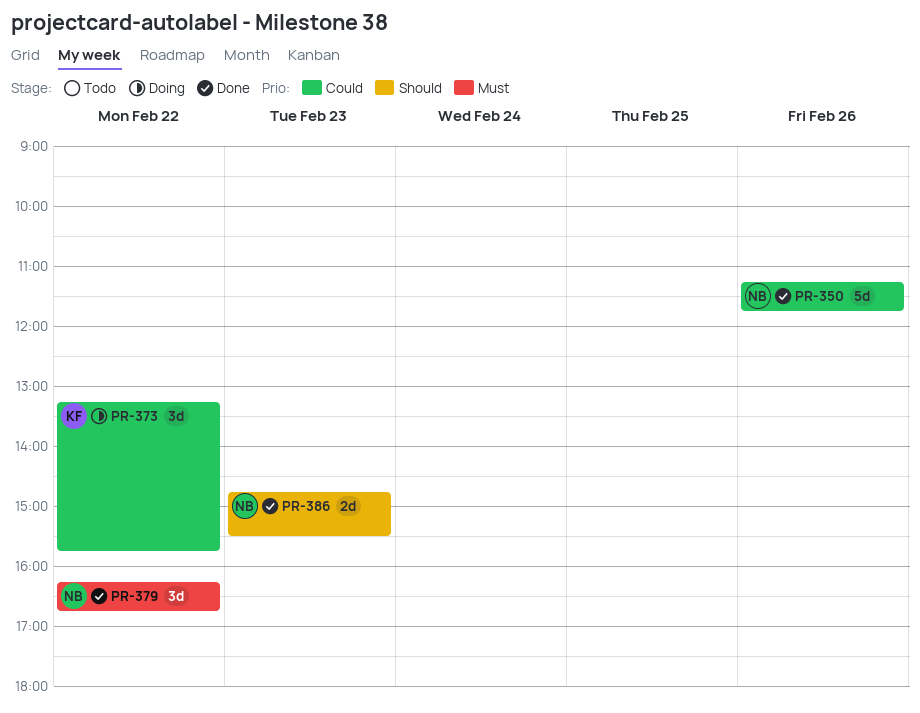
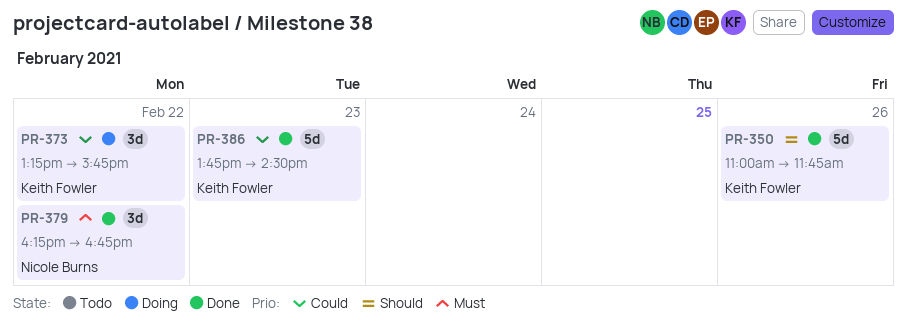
PR-350, owner: Nicole Burns -> Keith Fowler
PR-350, priority: Could -> Should
PR-350, begins: 11:15 -> 11:00
PR-386, owner: Nicole Burns -> Keith Fowler
PR-386, priority: Should -> Could
PR-386, estimate: 2d -> 5d
PR-386, begins: 14:45 -> 13:45
PR-386, ends: 15:30 -> 14:30

